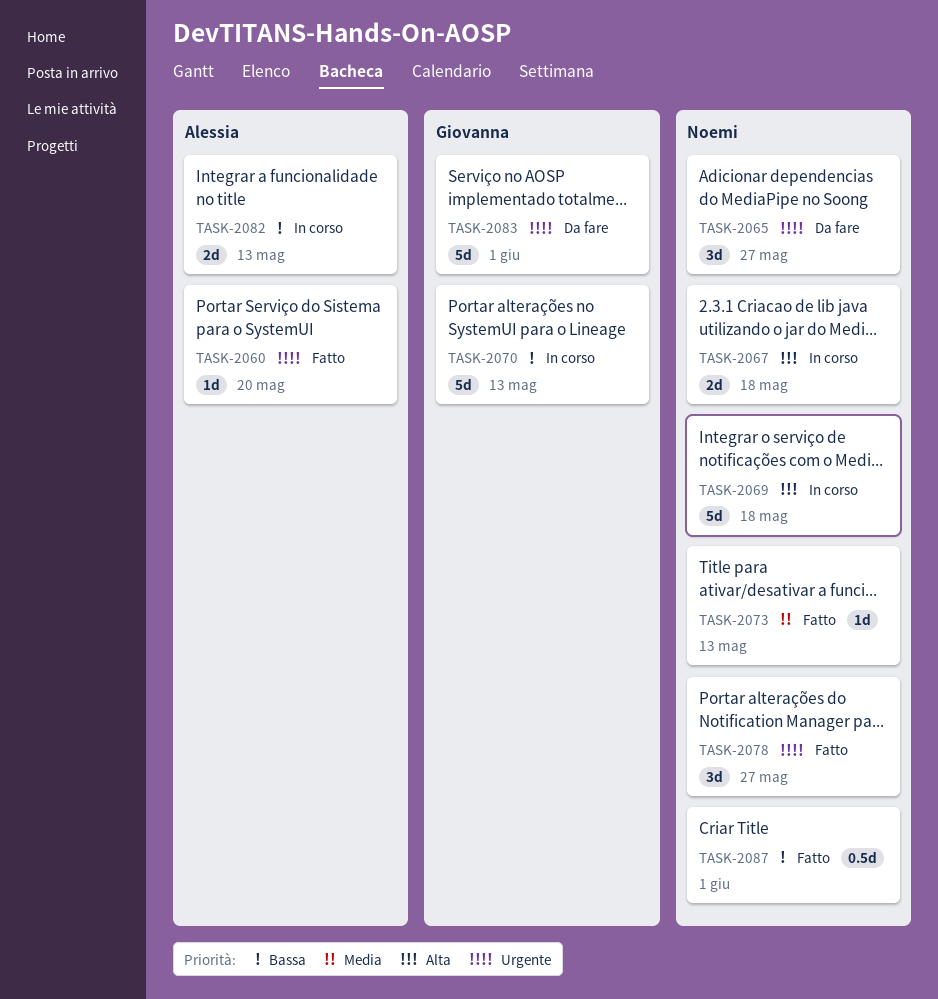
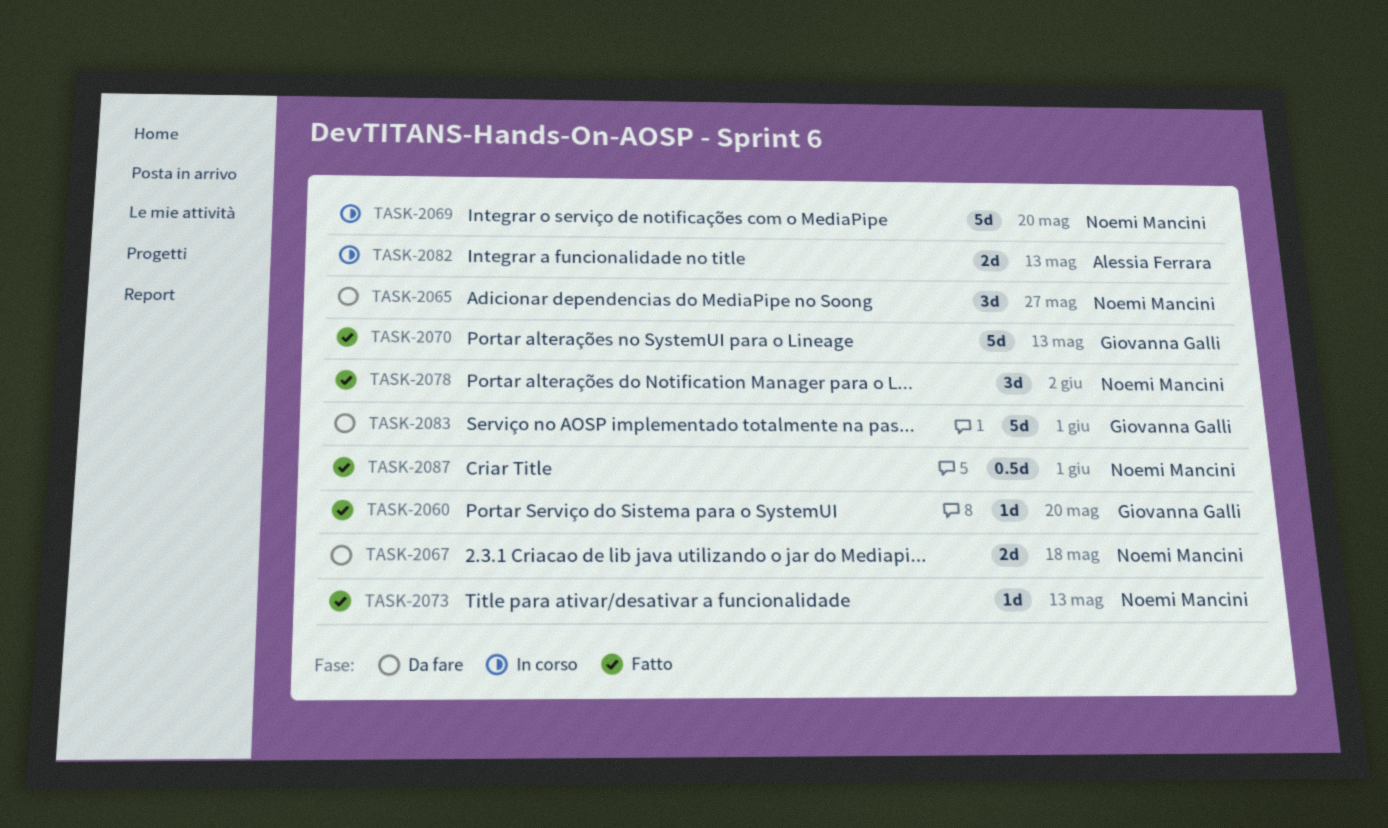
TASK-2060, owner: Alessia Ferrara -> Giovanna Galli
TASK-2067, status: In corso -> Da fare
TASK-2069, due: May 18 -> May 20
TASK-2070, status: In corso -> Fatto
TASK-2078, due: May 27 -> Jun 2

